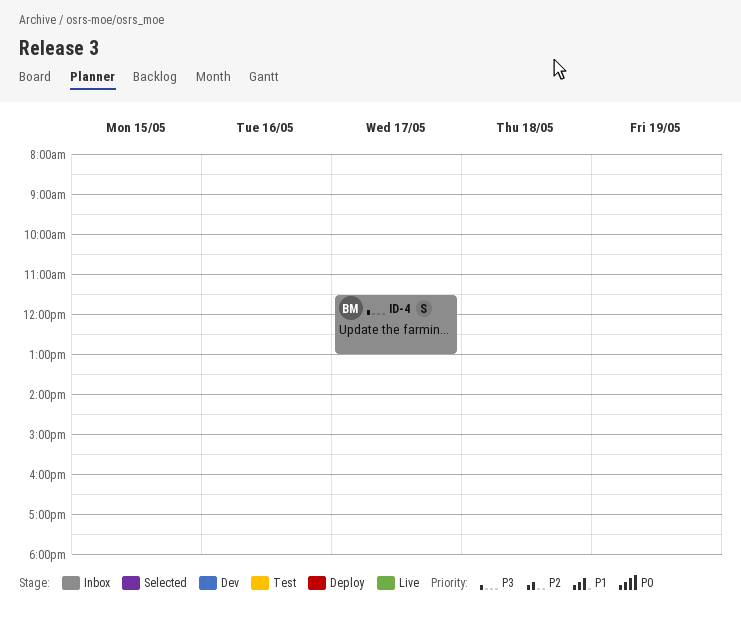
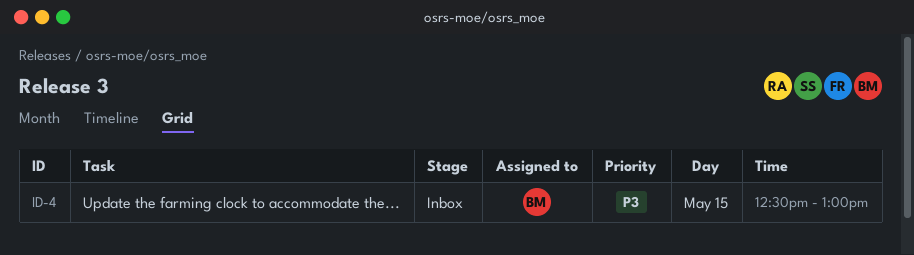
ID-4, day: May 17 -> May 15
ID-4, begins: 11:30 -> 12:30

